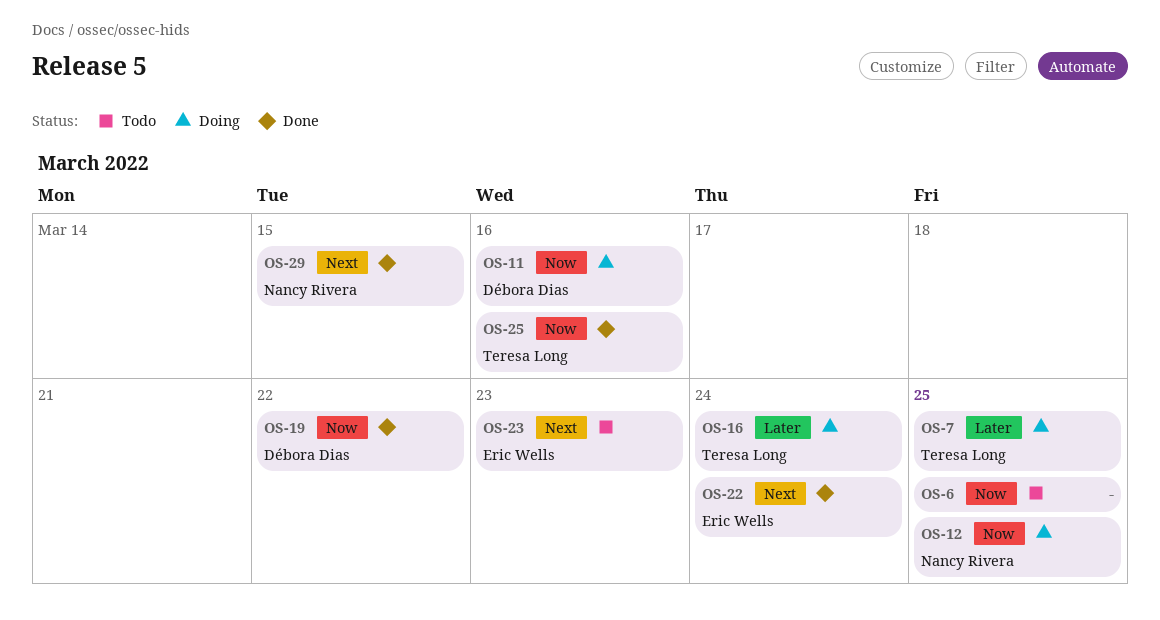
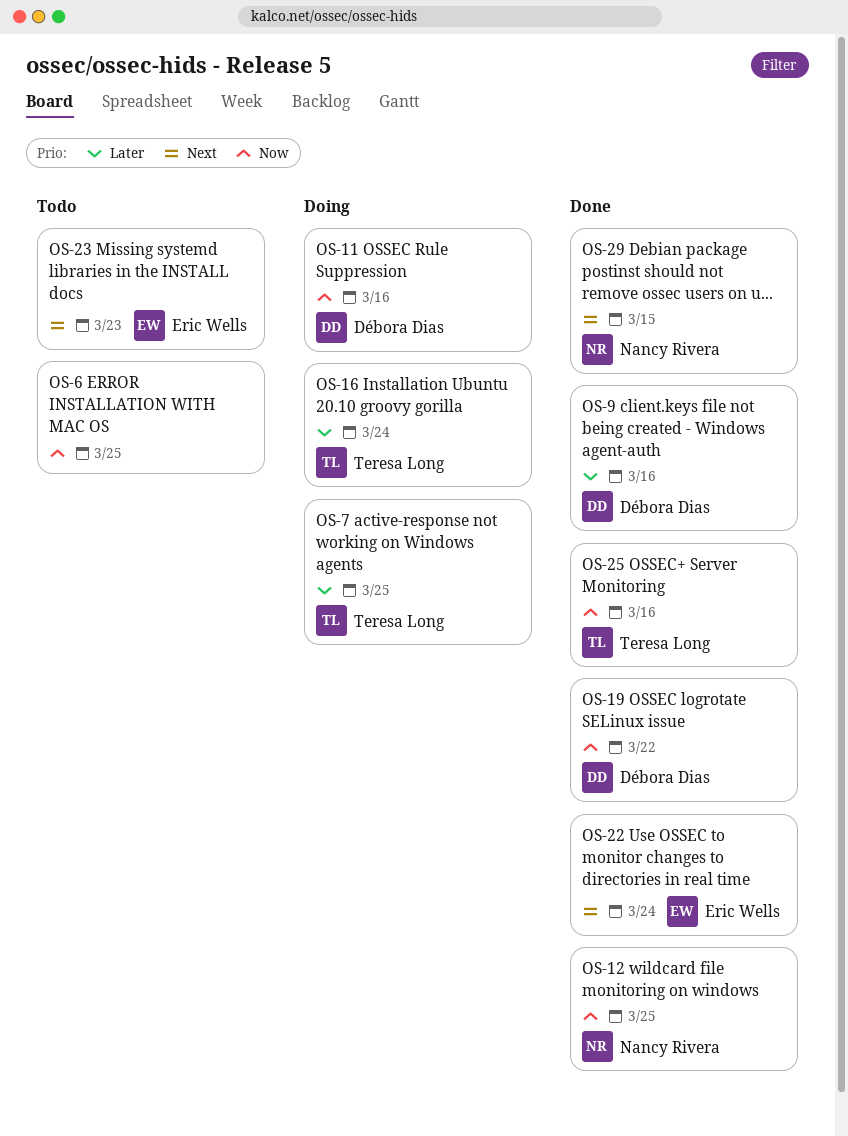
OS-9: none -> present
OS-12, status: Doing -> Done

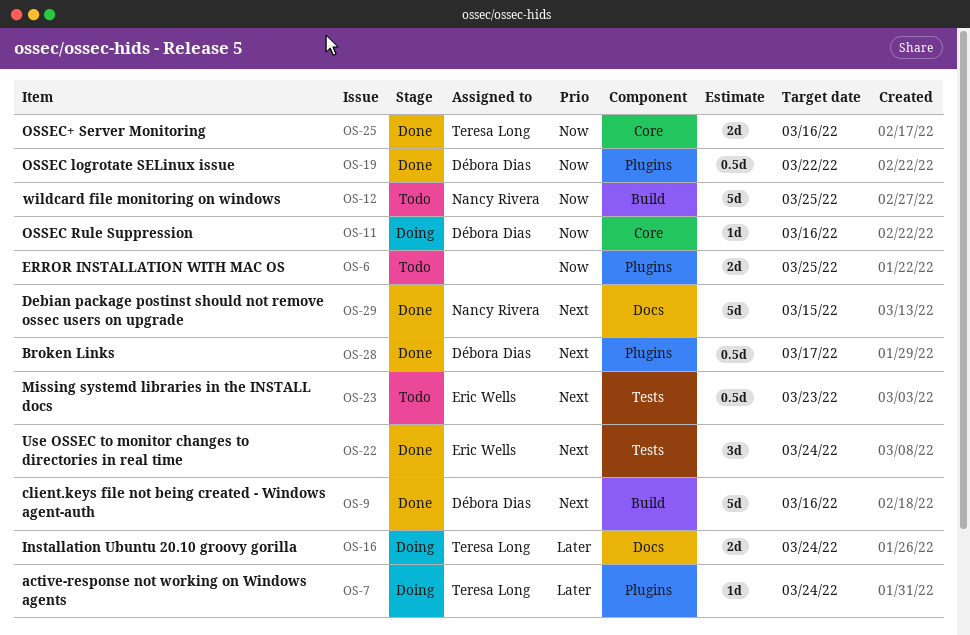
OS-7, due: Mar 25 -> Mar 24
OS-9, priority: Later -> Next
OS-12, status: Done -> Todo
OS-28: none -> present

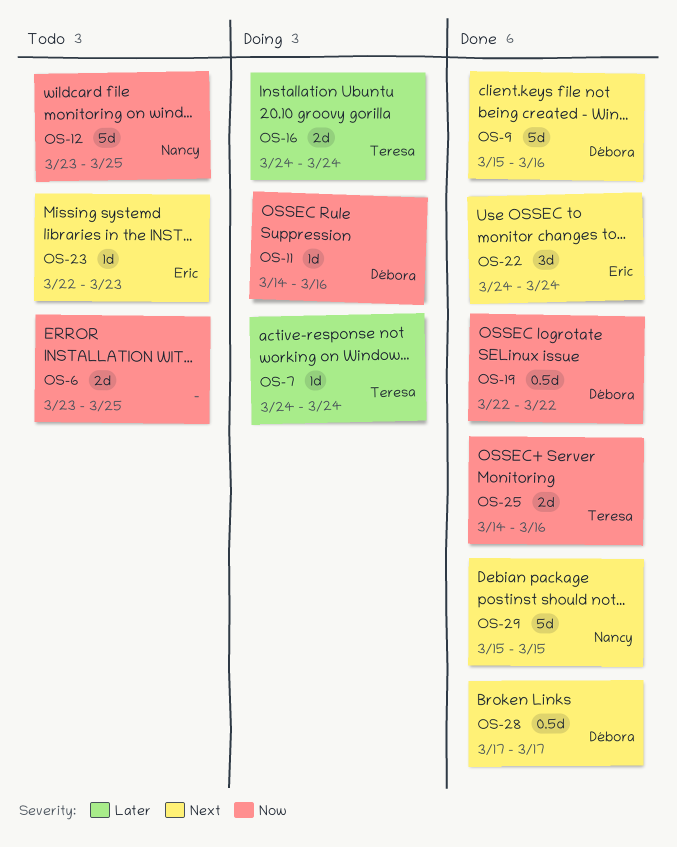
OS-23, estimate: 0.5d -> 1d

